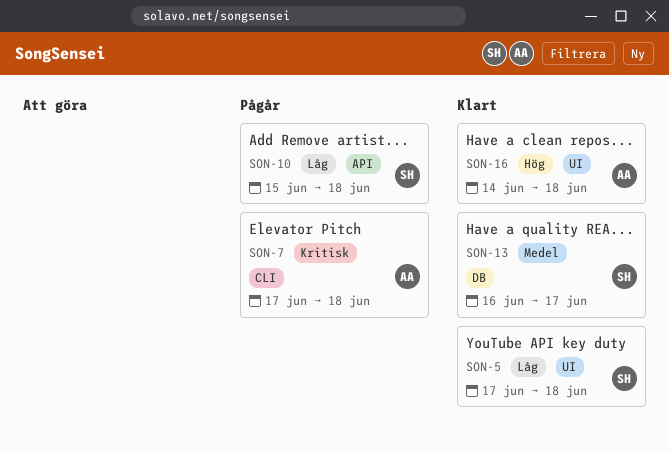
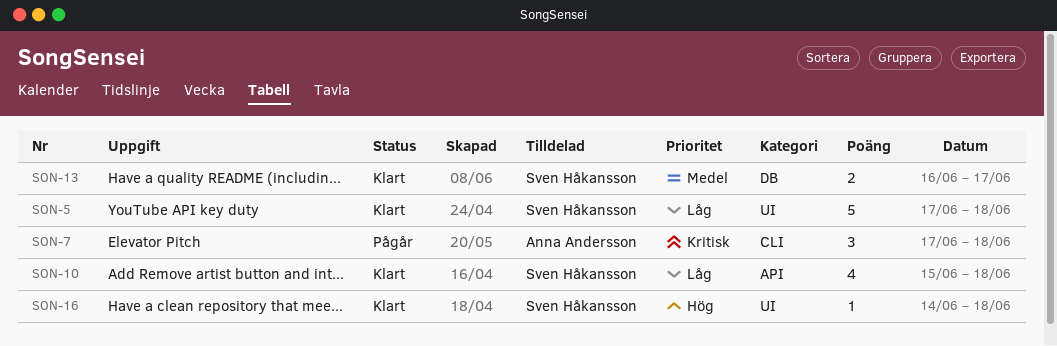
SON-10, status: Pågår -> Klart
SON-16, owner: Anna Andersson -> Sven Håkansson

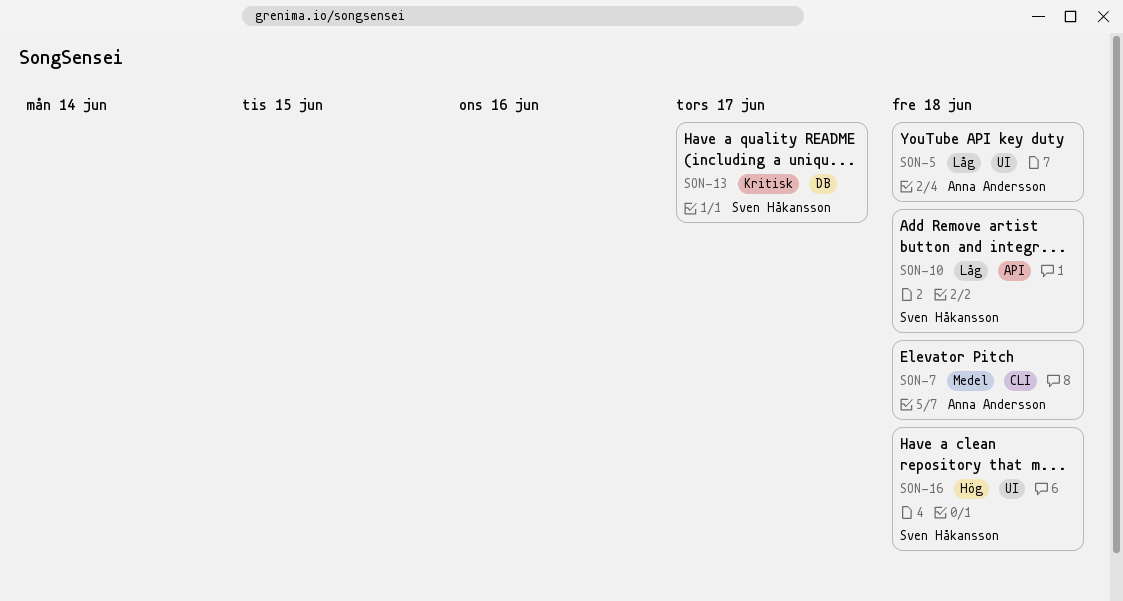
SON-5, owner: Sven Håkansson -> Anna Andersson
SON-7, priority: Kritisk -> Medel
SON-13, priority: Medel -> Kritisk

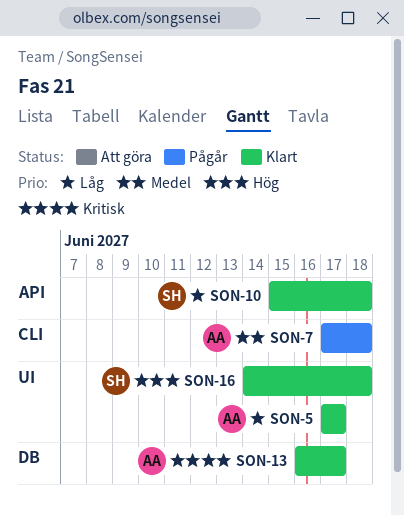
SON-5, due: Jun 18 -> Jun 17
SON-13, owner: Sven Håkansson -> Anna Andersson

